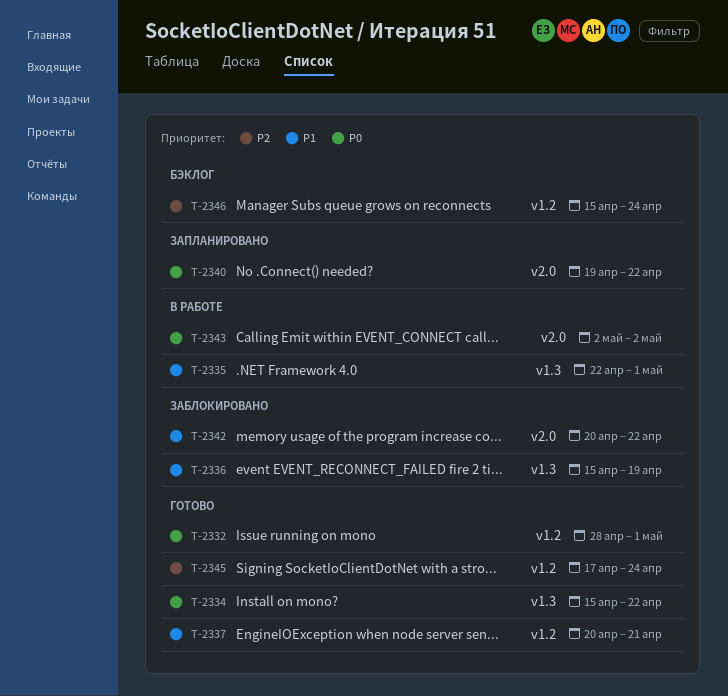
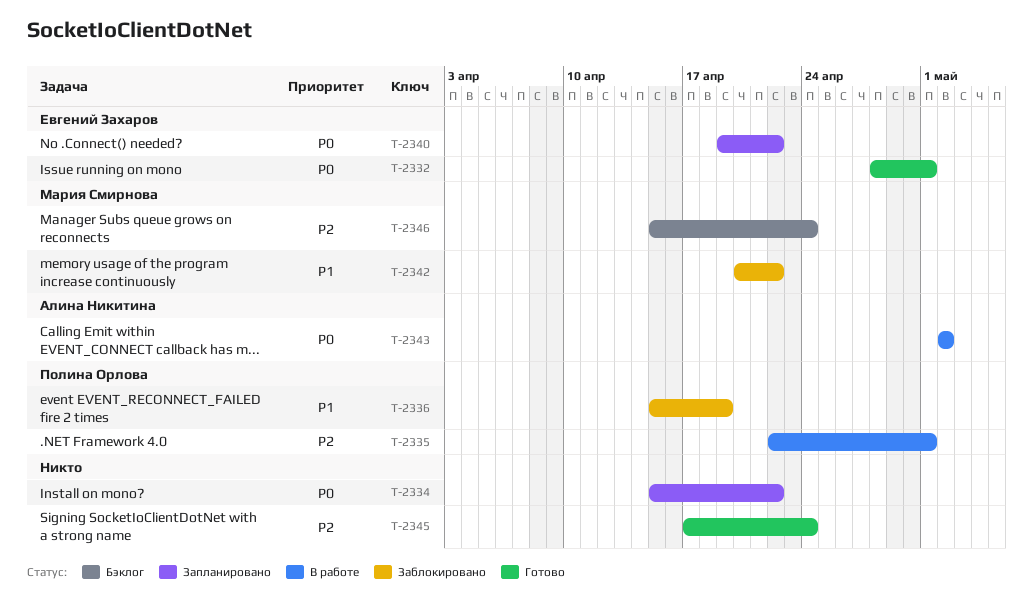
T-2334, status: Готово -> Запланировано
T-2335, priority: P1 -> P2
T-2337: present -> none

